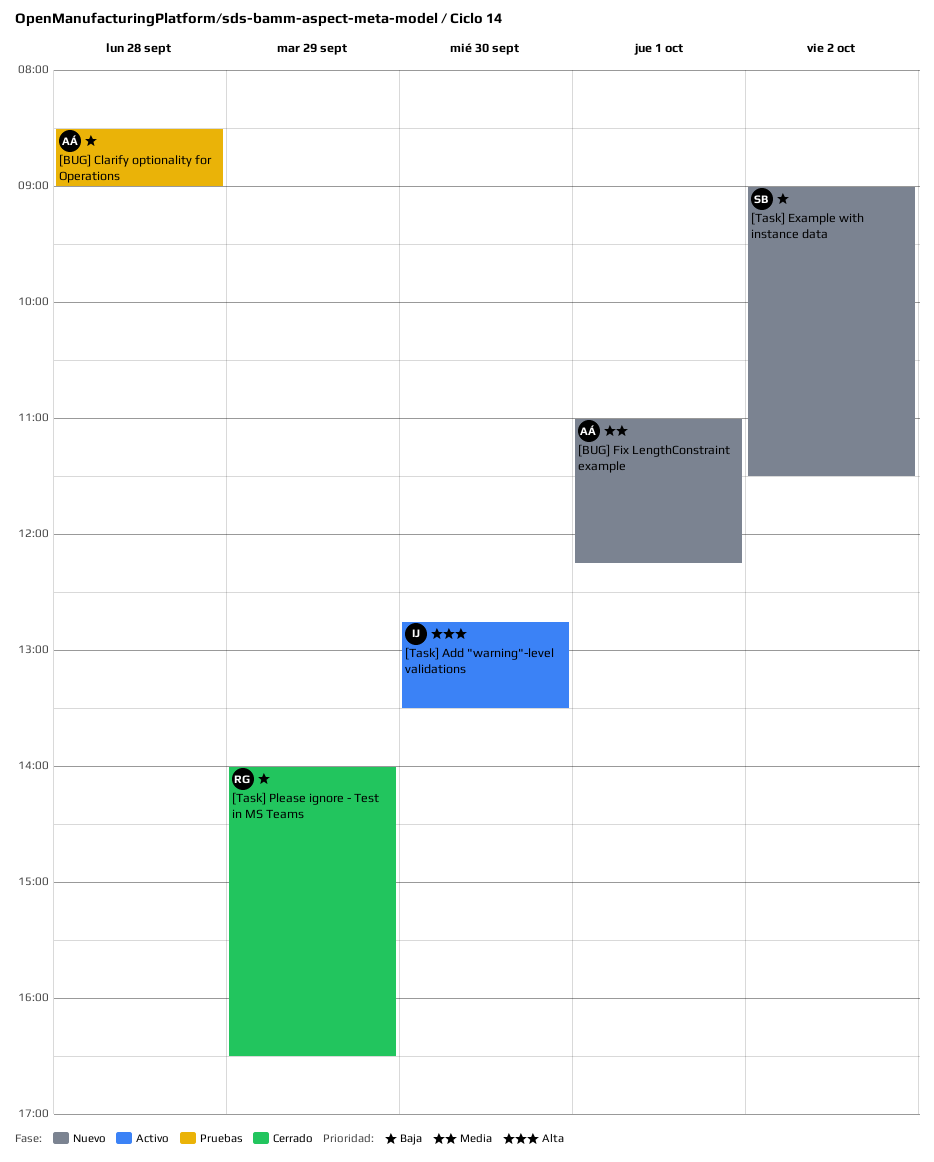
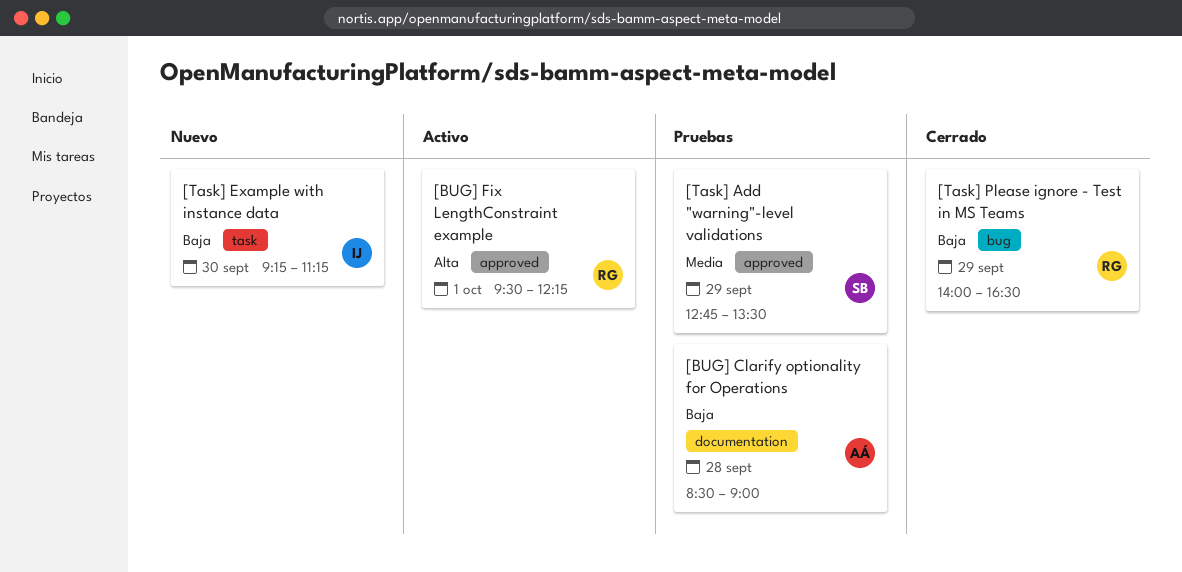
[BUG] Fix LengthConstraint example, status: Nuevo -> Activo
[BUG] Fix LengthConstraint example, owner: AÁ -> RG
[BUG] Fix LengthConstraint example, priority: Media -> Alta
[BUG] Fix LengthConstraint example, begins: 11:00 -> 09:30
[Task] Add "warning"-level validations, status: Activo -> Pruebas
[Task] Add "warning"-level validations, owner: IJ -> SB
[Task] Add "warning"-level validations, priority: Alta -> Media
[Task] Add "warning"-level validations, day: Sep 30 -> Sep 29
[Task] Example with instance data, owner: SB -> IJ
[Task] Example with instance data, day: Oct 2 -> Sep 30
[Task] Example with instance data, begins: 09:00 -> 09:15
[Task] Example with instance data, ends: 11:30 -> 11:15

